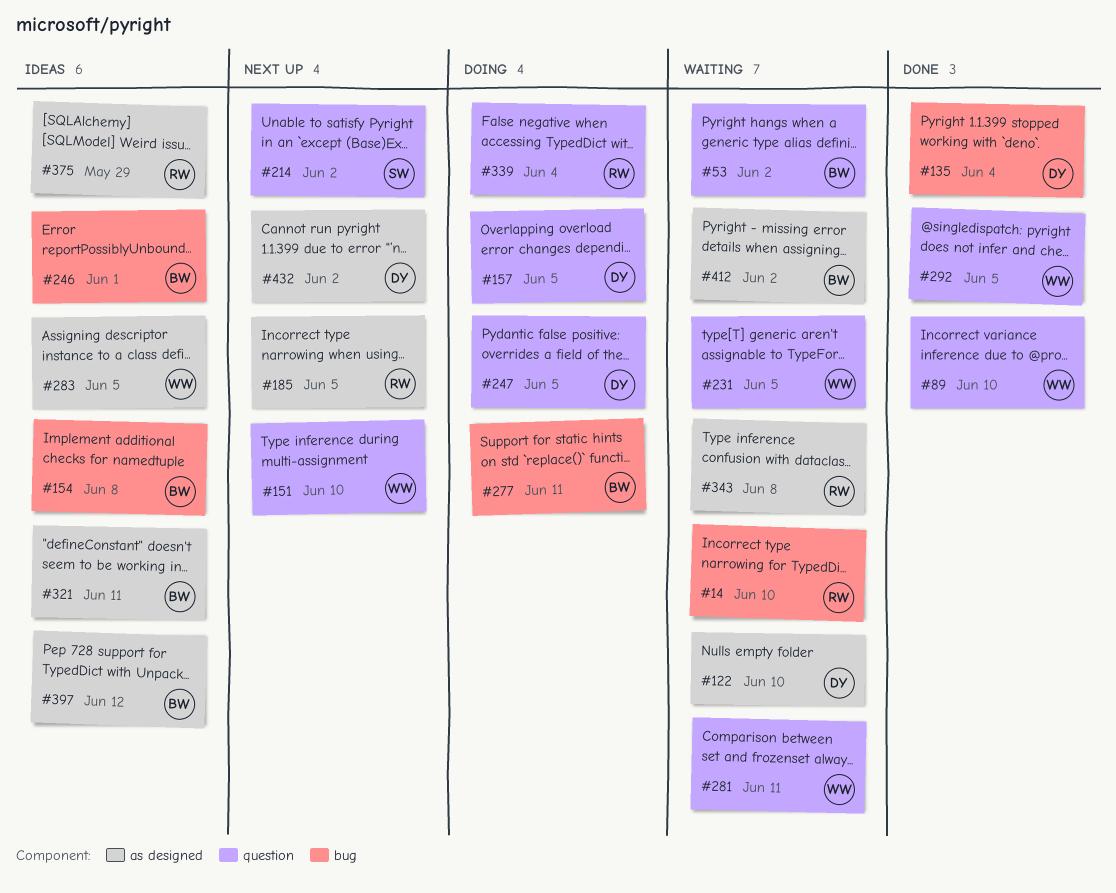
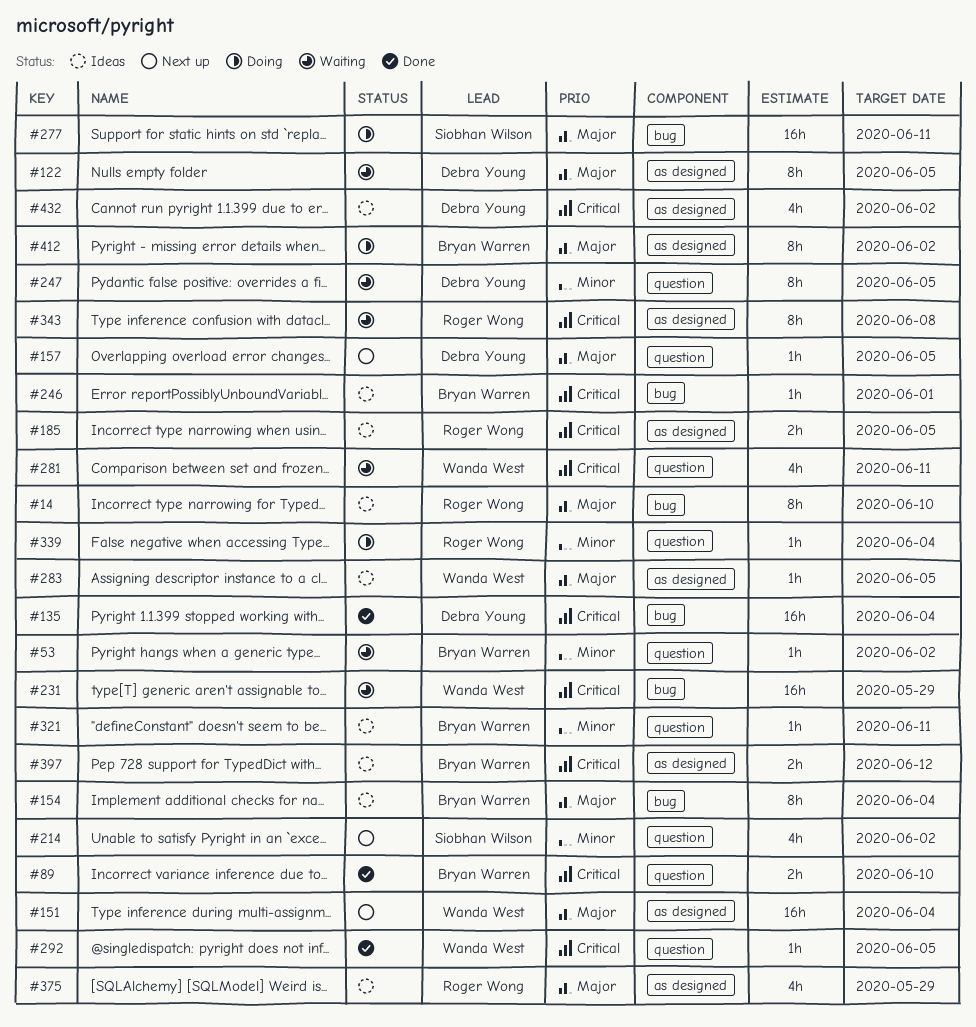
#14, status: Waiting -> Ideas
#89, owner: Wanda West -> Bryan Warren
#122, due: Jun 10 -> Jun 5
#151, label: question -> as designed
#151, due: Jun 10 -> Jun 4
#154, due: Jun 8 -> Jun 4
#157, status: Doing -> Next up
#185, status: Next up -> Ideas
#231, label: question -> bug
#231, due: Jun 5 -> May 29
#247, status: Doing -> Waiting
#277, owner: Bryan Warren -> Siobhan Wilson
#321, label: as designed -> question
#412, status: Waiting -> Doing
#432, status: Next up -> Ideas

